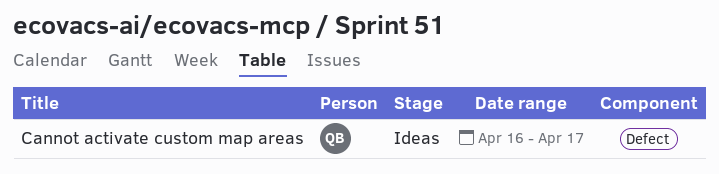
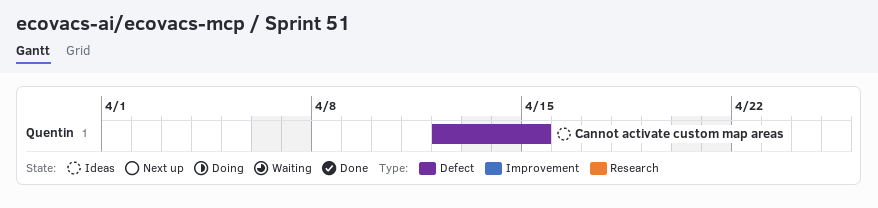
Cannot activate custom map areas, start: Apr 16 -> Apr 12
Cannot activate custom map areas, due: Apr 17 -> Apr 15

